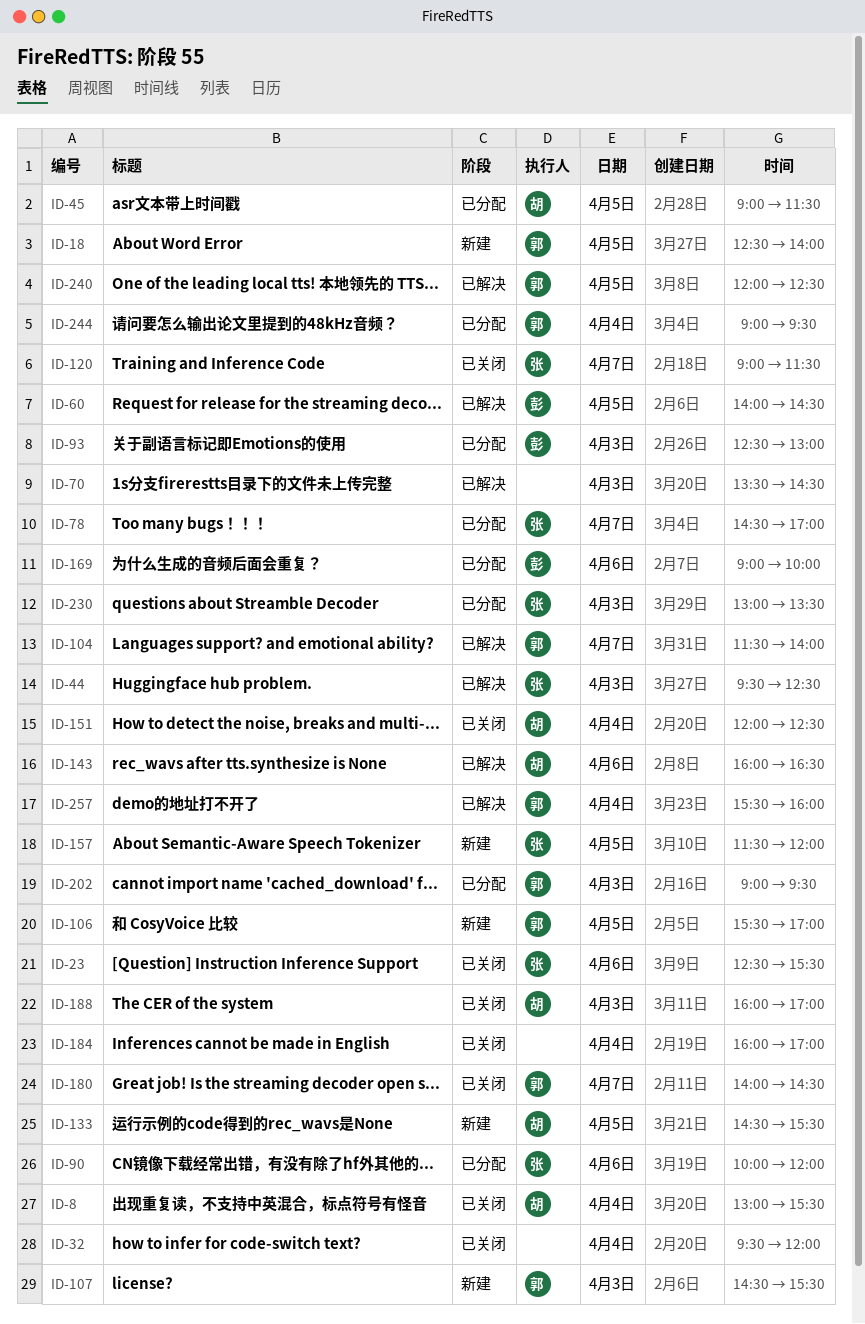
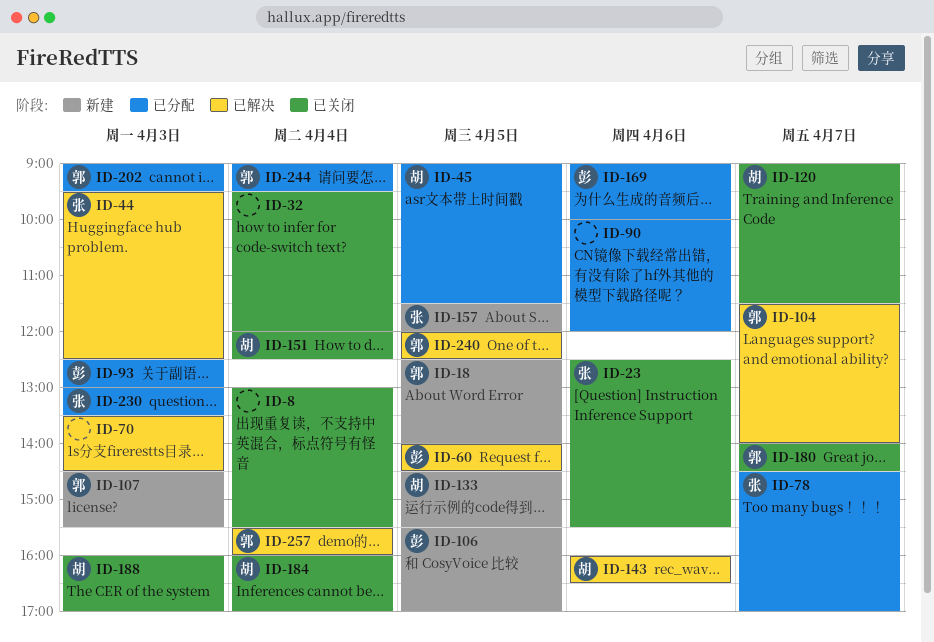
ID-8, owner: 胡 -> none
ID-90, owner: 张 -> none
ID-106, owner: 郭 -> 彭
ID-120, owner: 张 -> 胡
ID-184, owner: none -> 胡

